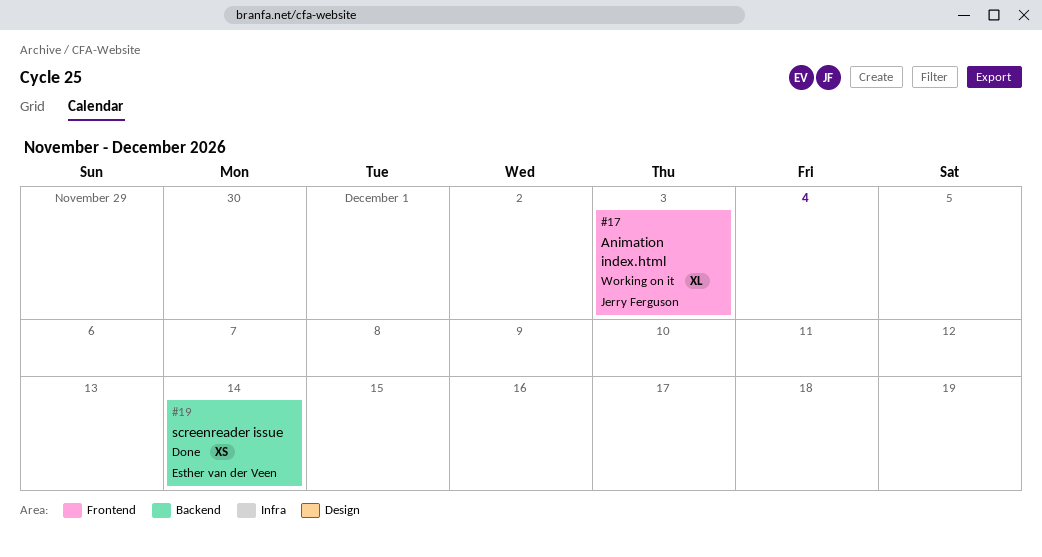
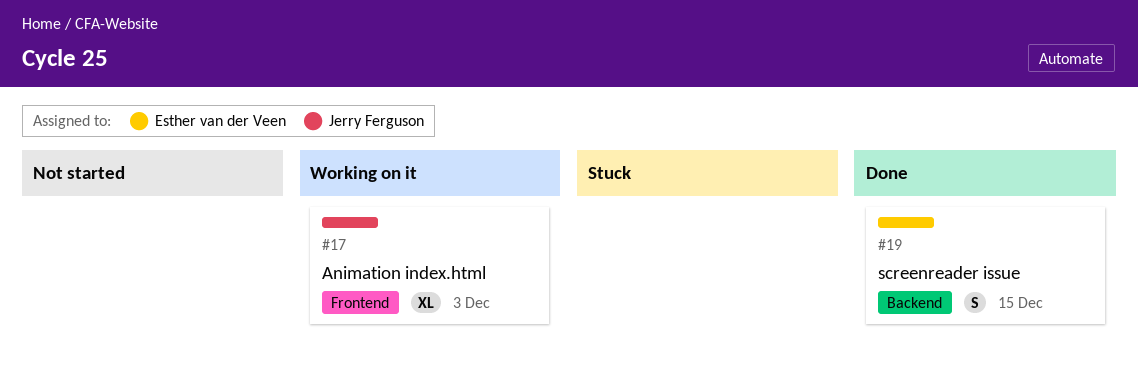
#19, estimate: XS -> S
#19, due: Dec 14 -> Dec 15

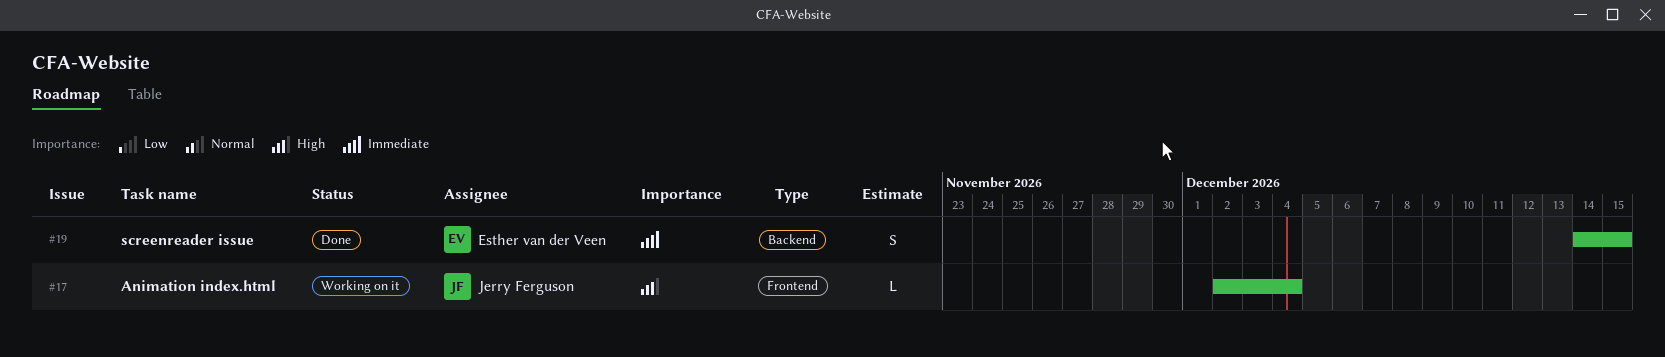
#17, estimate: XL -> L
#17, due: Dec 3 -> Dec 4

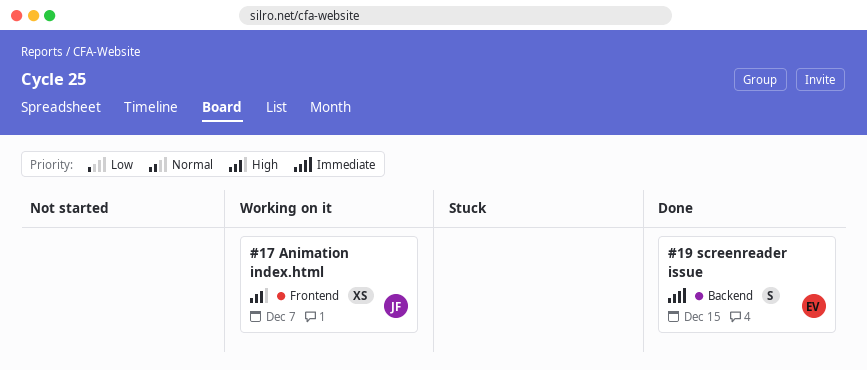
#17, estimate: L -> XS
#17, due: Dec 4 -> Dec 7

